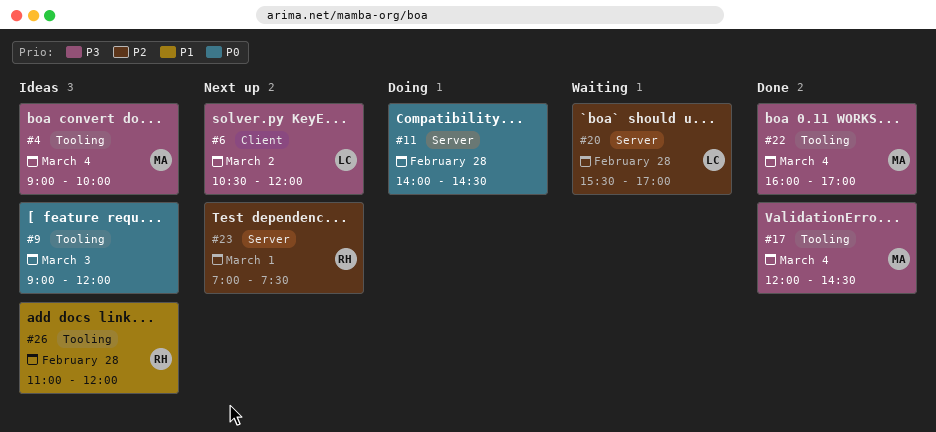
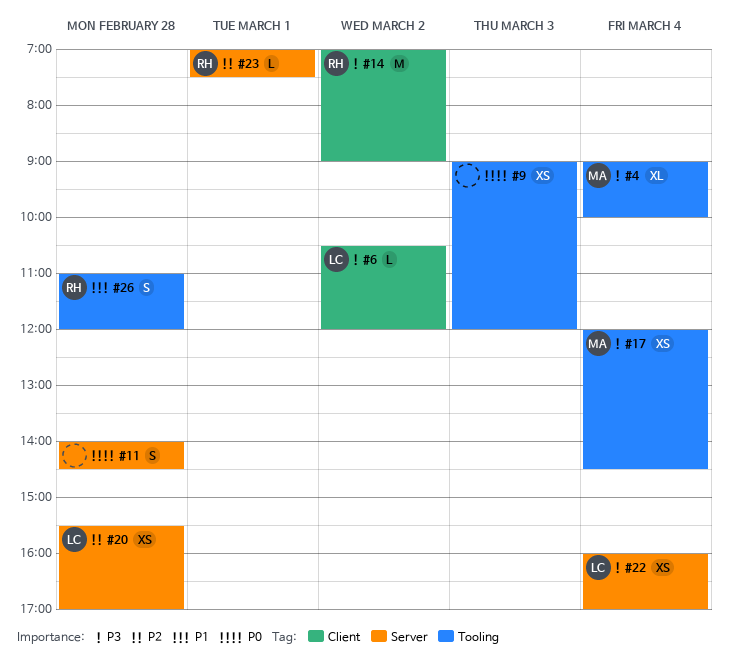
#14: none -> present
#22, owner: MA -> LC
#22, label: Tooling -> Server

